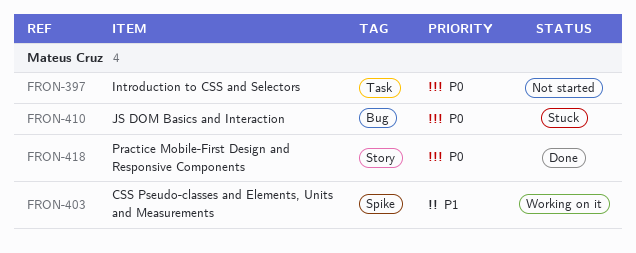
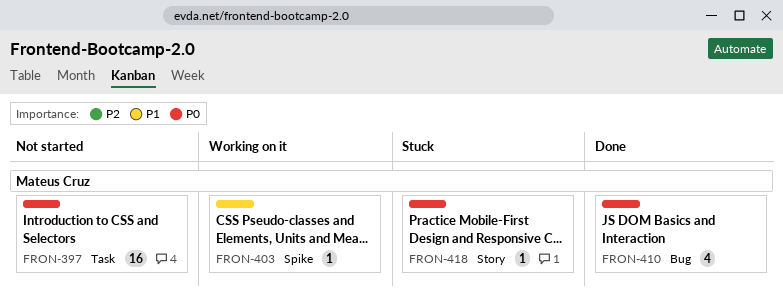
FRON-410, status: Stuck -> Done
FRON-418, status: Done -> Stuck

